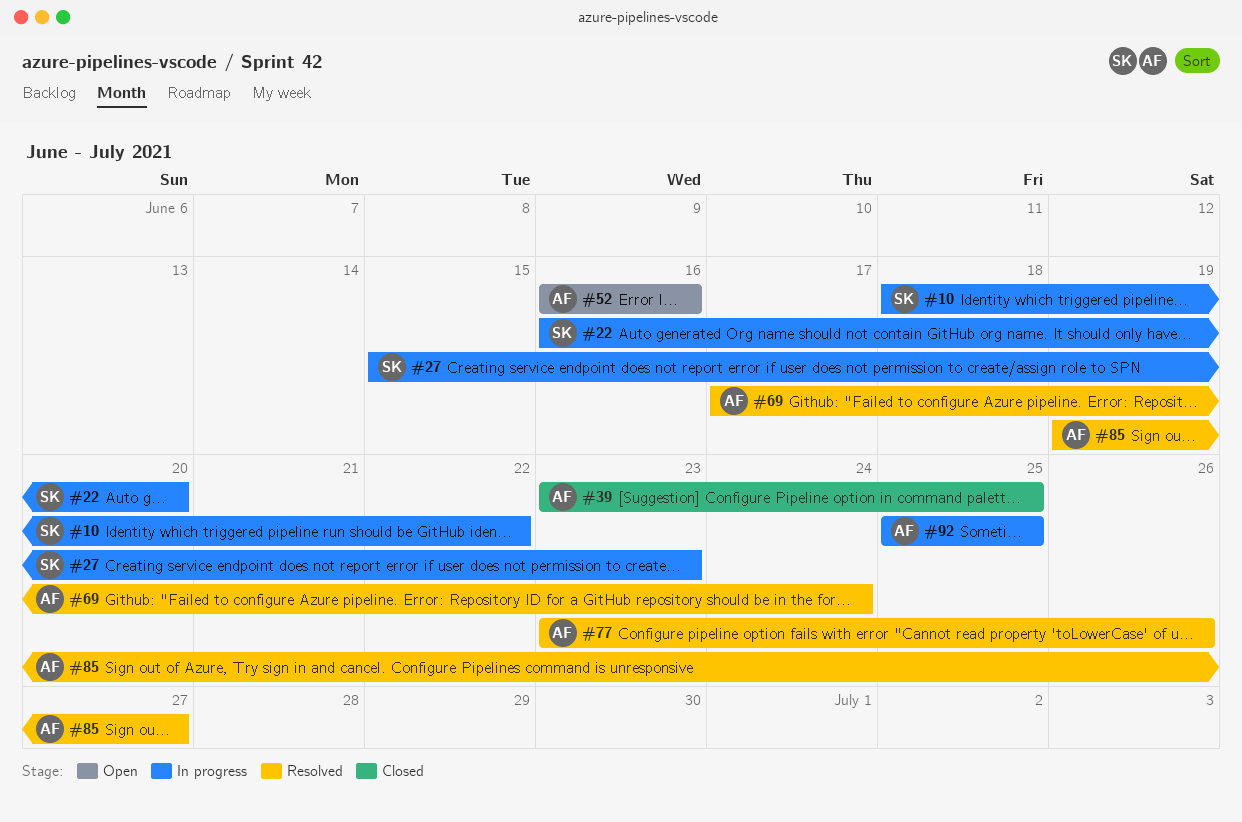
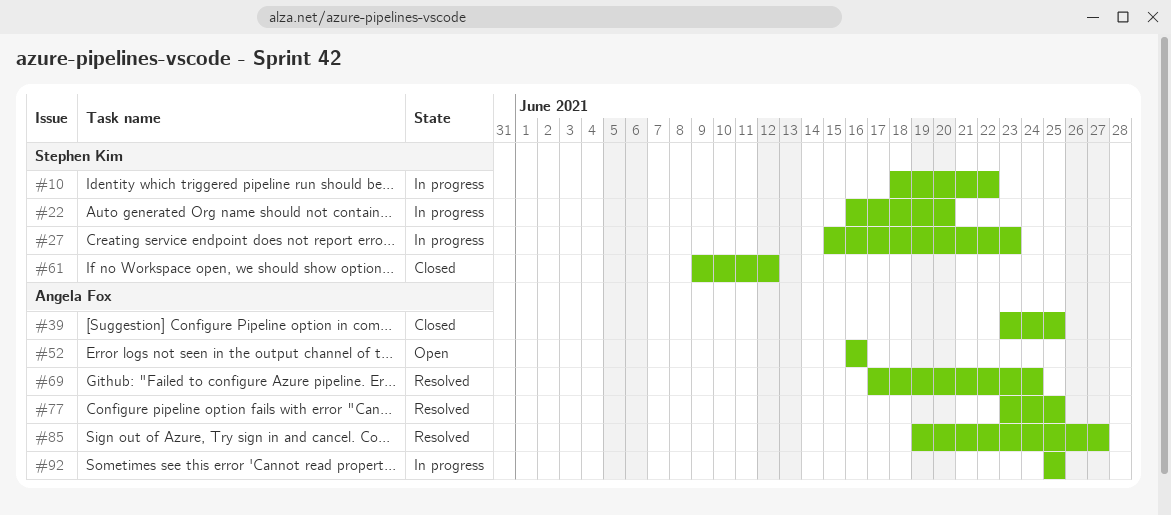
#61: none -> present
#77, due: Jun 26 -> Jun 25

